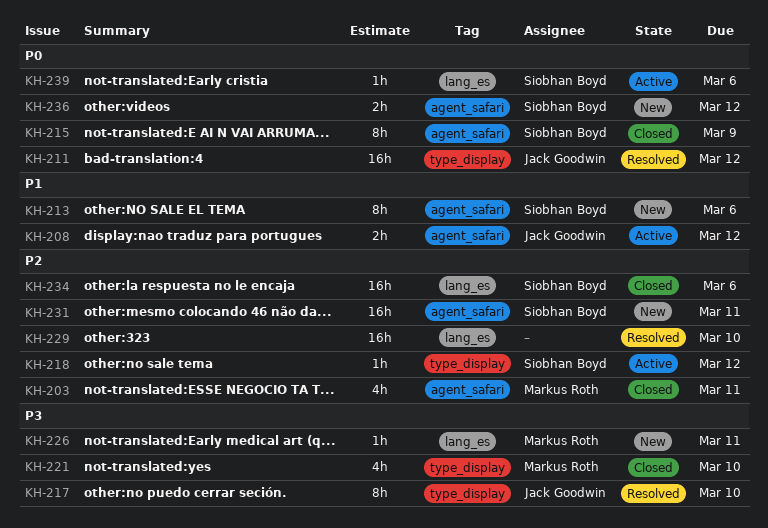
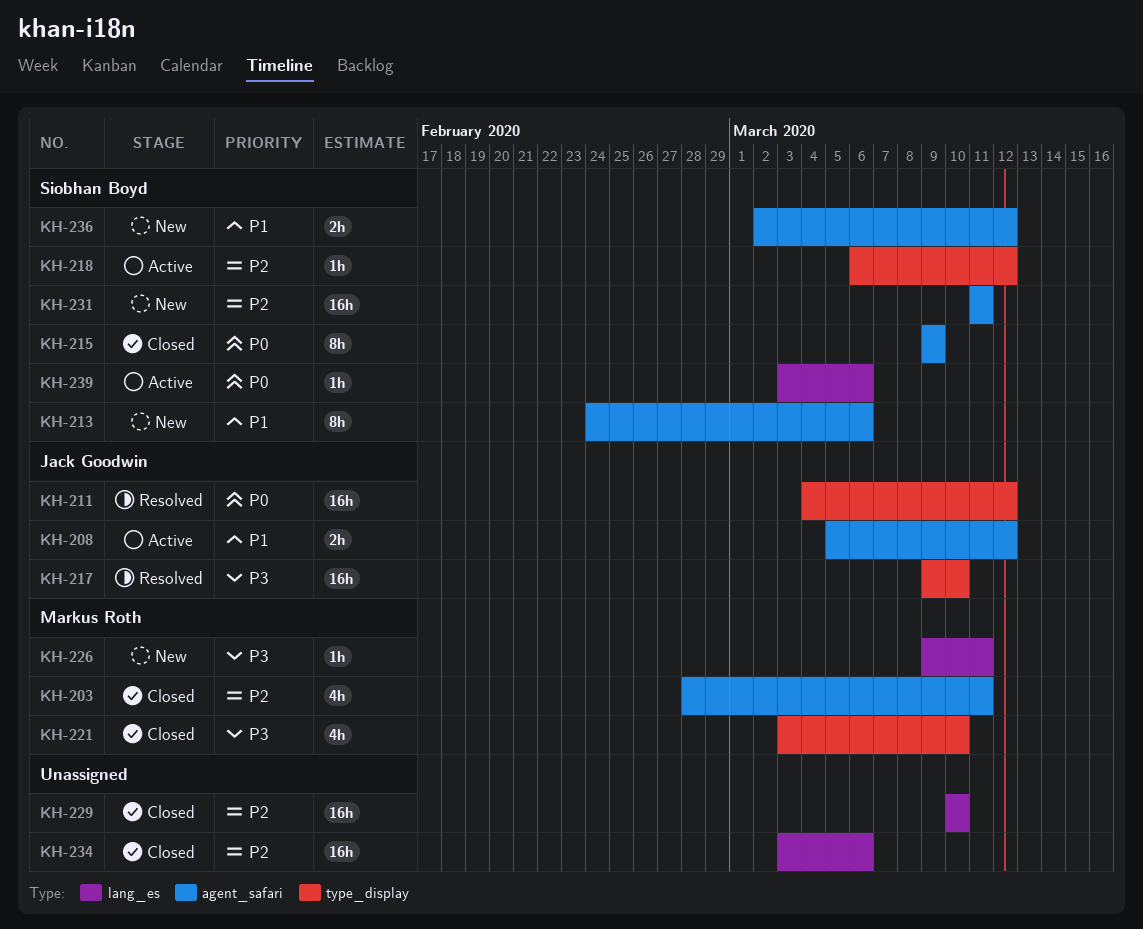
KH-217, estimate: 8h -> 16h
KH-229, status: Resolved -> Closed
KH-234, owner: Siobhan Boyd -> none
KH-236, priority: P0 -> P1

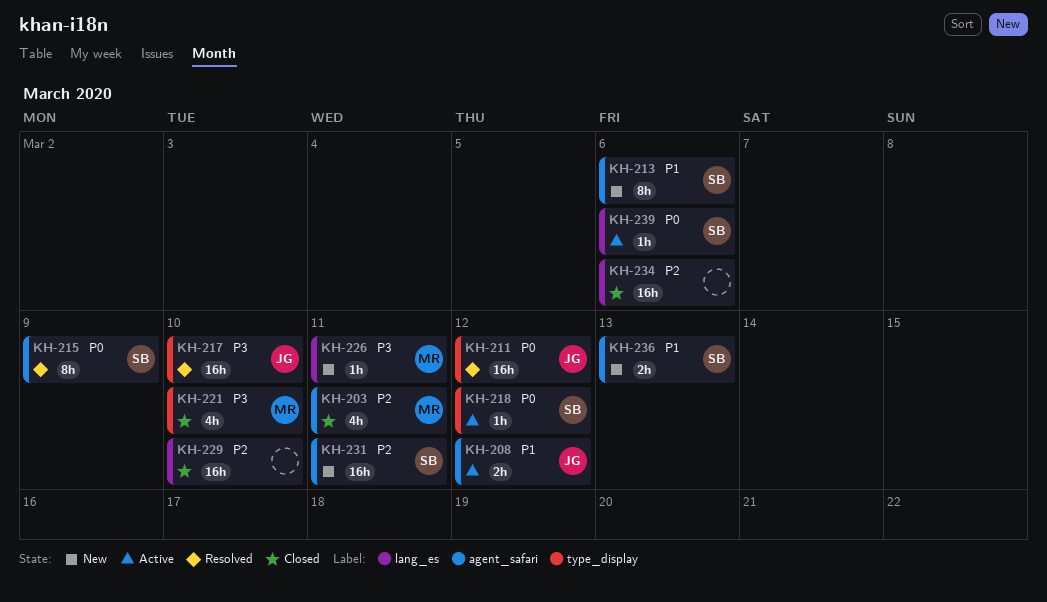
KH-215, status: Closed -> Resolved
KH-218, priority: P2 -> P0
KH-236, due: Mar 12 -> Mar 13

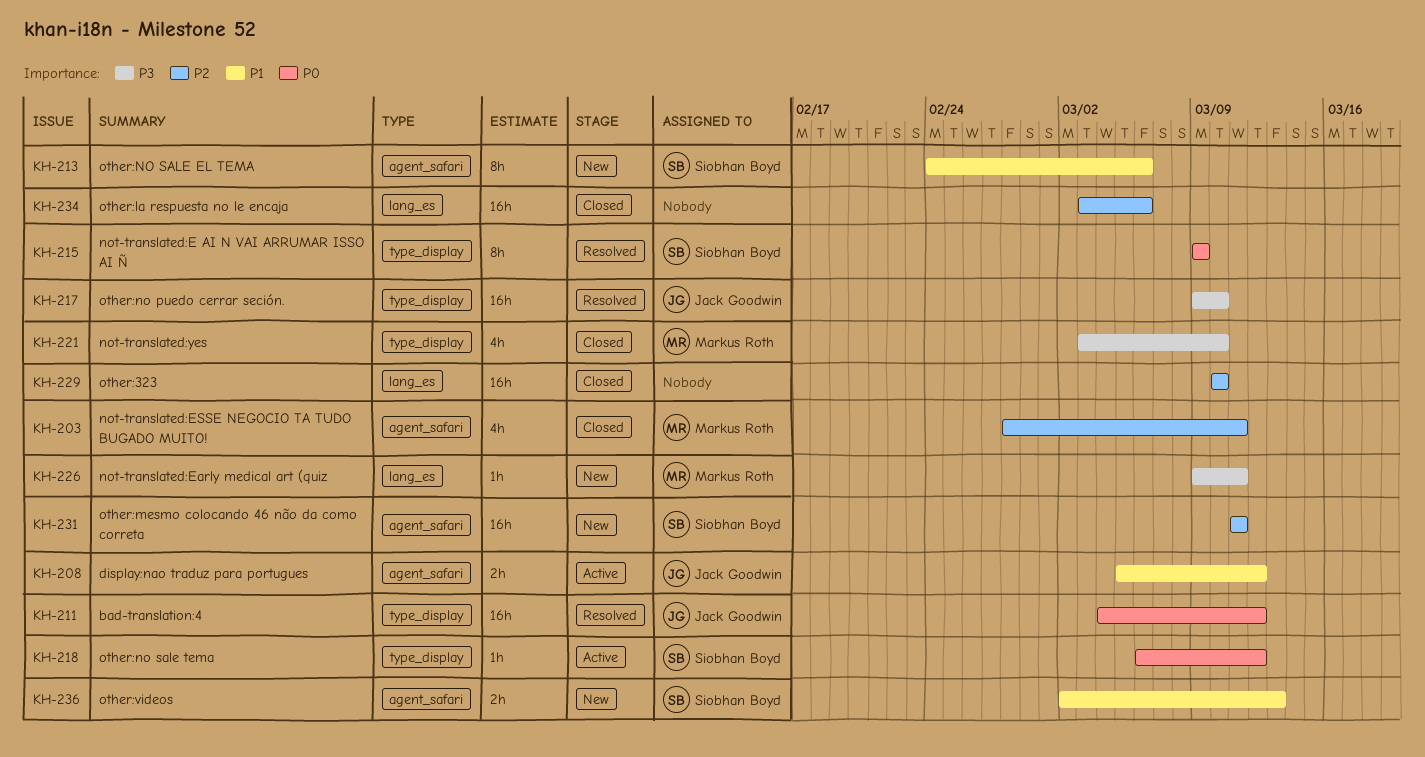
KH-215, label: agent_safari -> type_display
KH-239: present -> none

